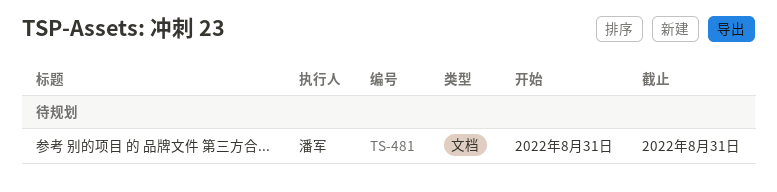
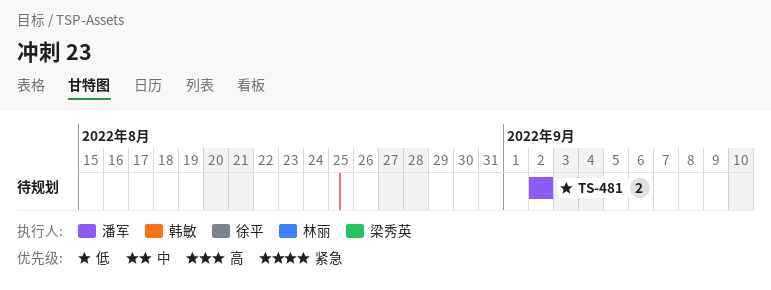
TS-481, start: Aug 31 -> Sep 2
TS-481, due: Aug 31 -> Sep 2

